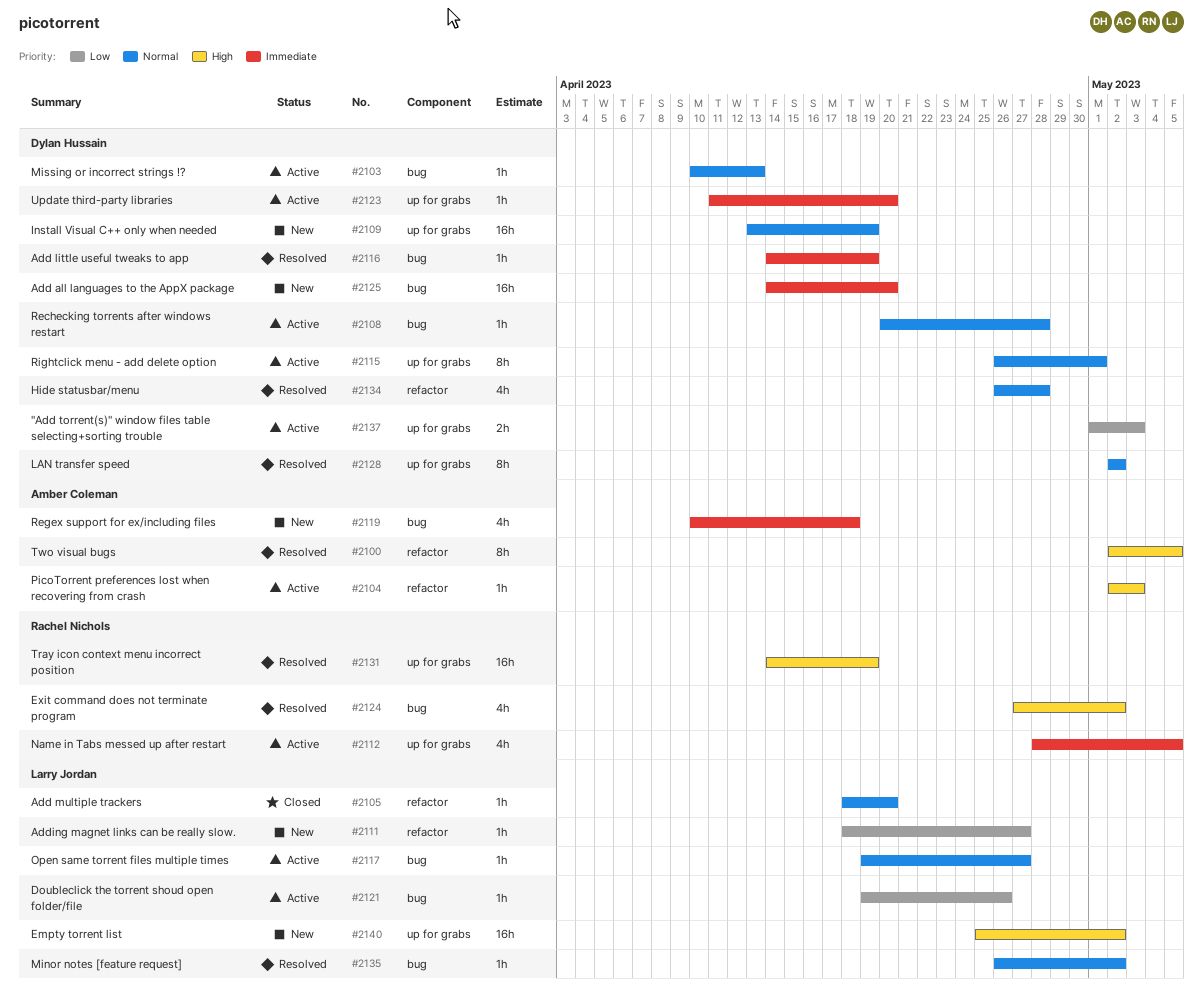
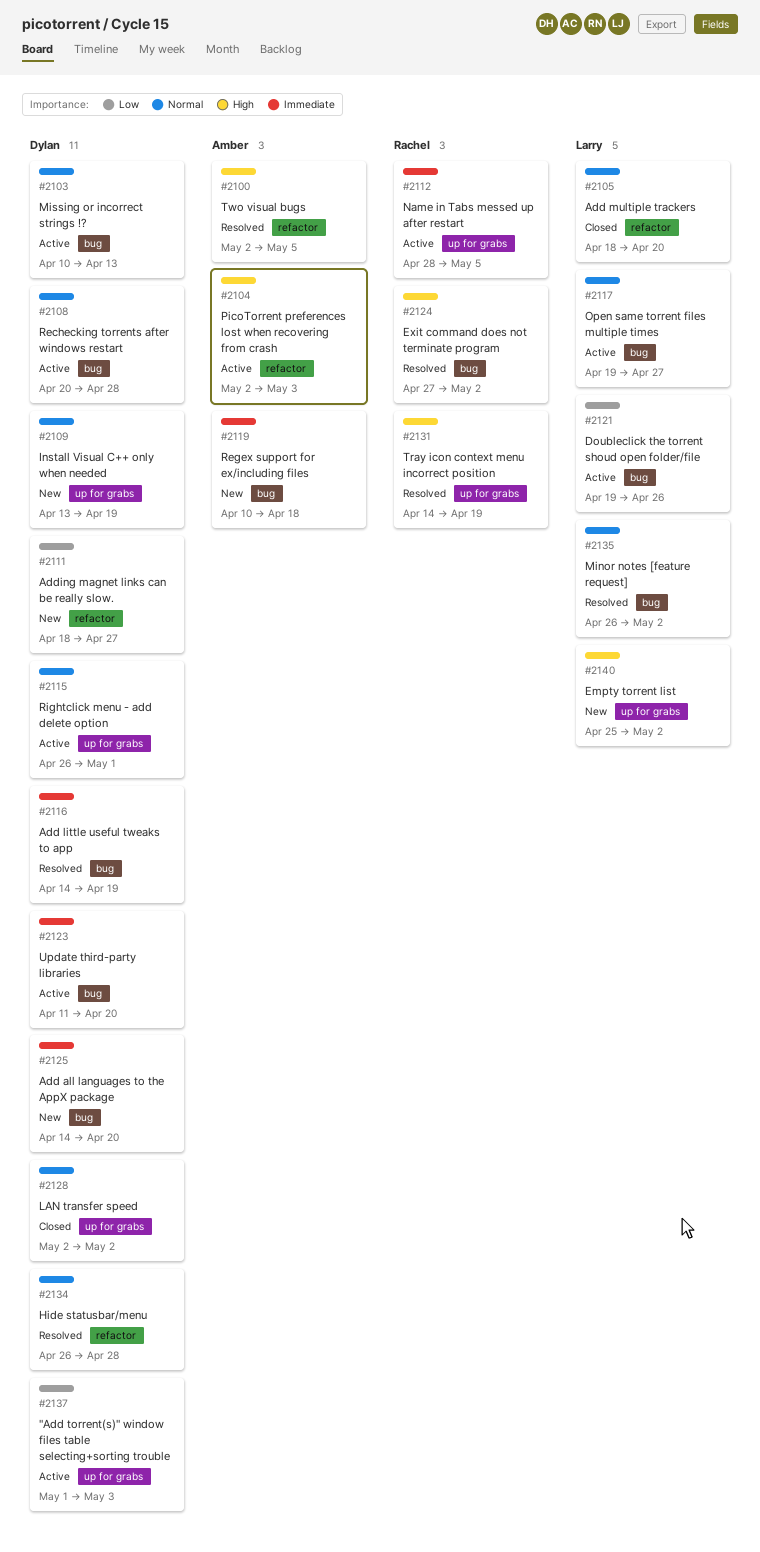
#2111, owner: Larry Jordan -> Dylan Hussain
#2123, label: up for grabs -> bug
#2128, status: Resolved -> Closed

